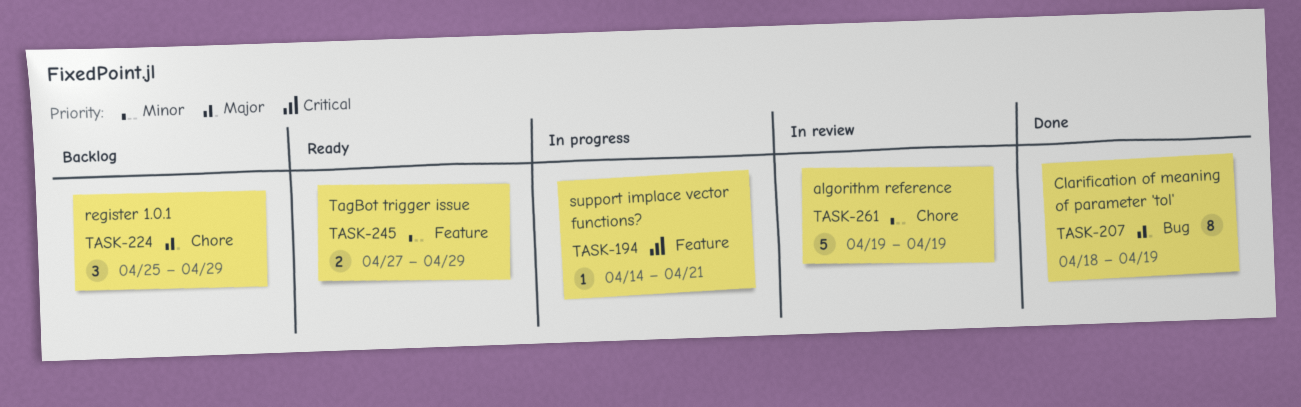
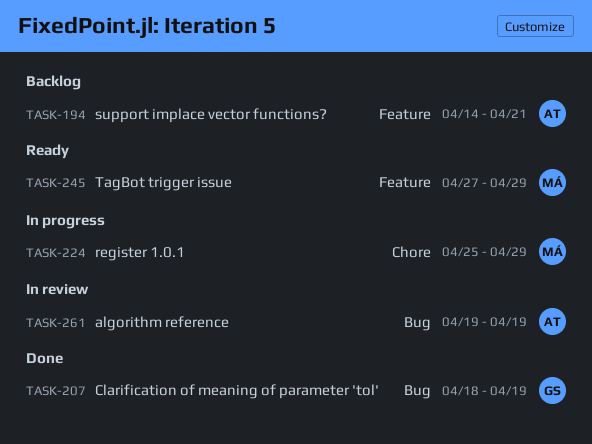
TASK-194, status: In progress -> Backlog
TASK-224, status: Backlog -> In progress
TASK-261, label: Chore -> Bug

